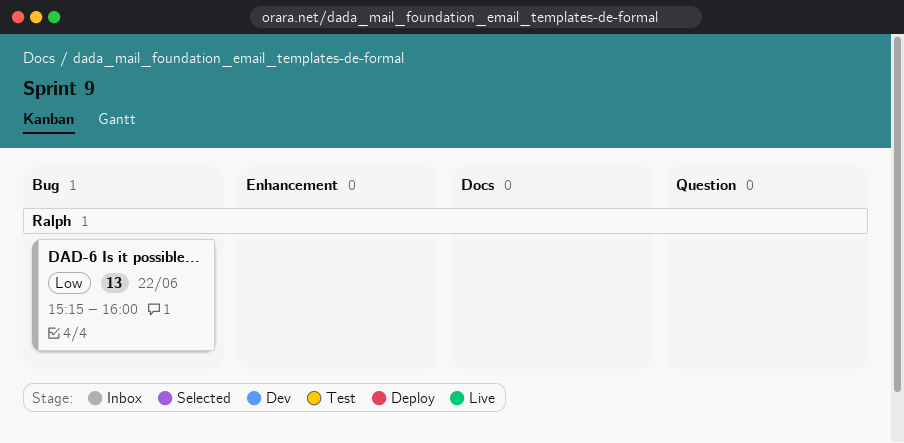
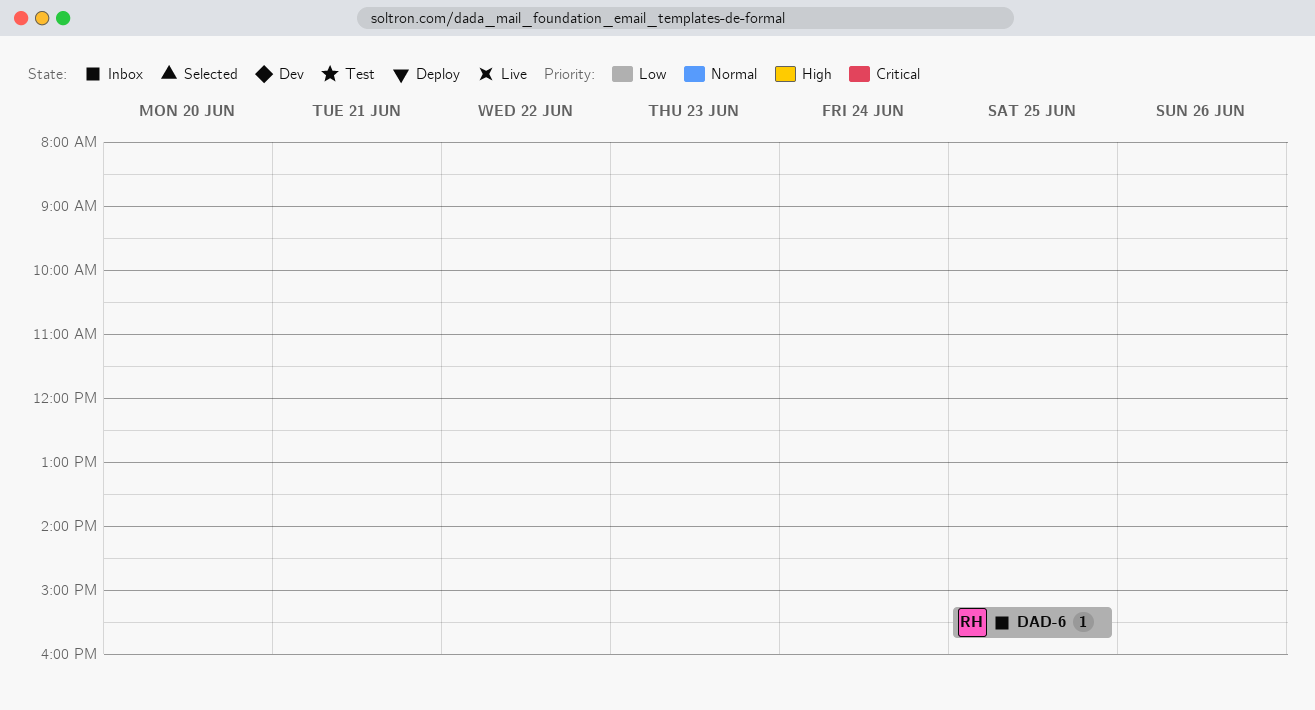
DAD-6, estimate: 13 -> 1
DAD-6, day: Jun 22 -> Jun 25
DAD-6, ends: 16:00 -> 15:45

